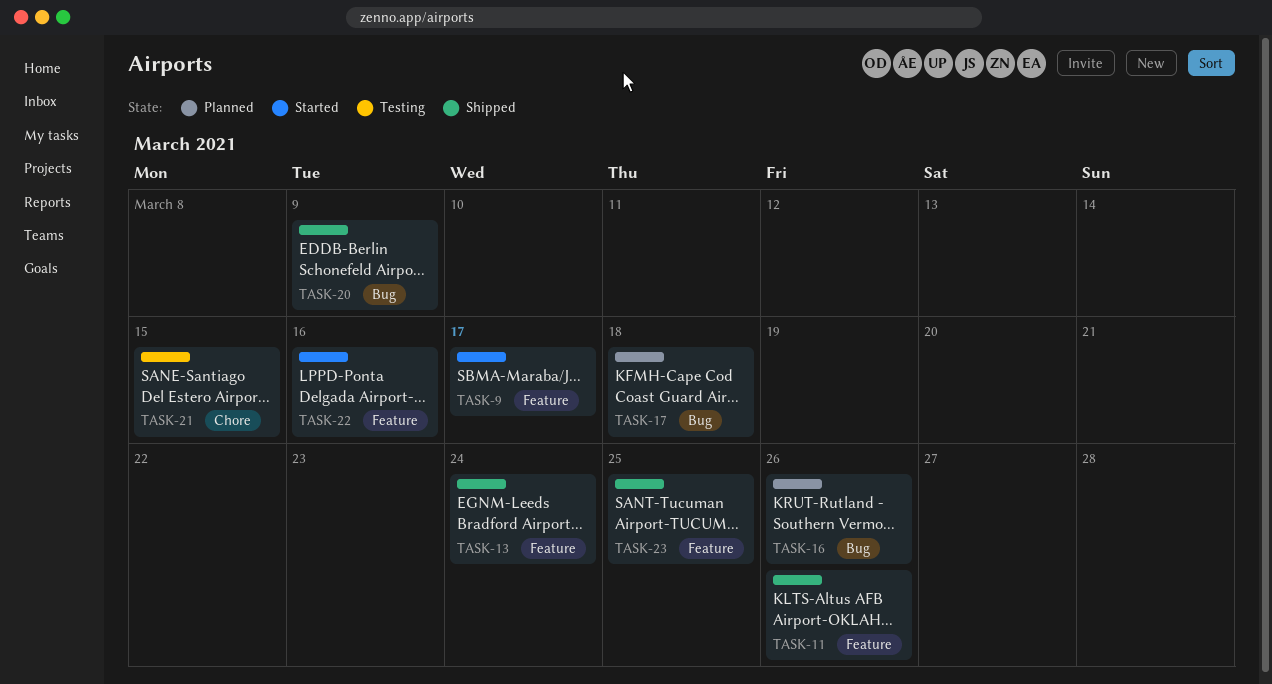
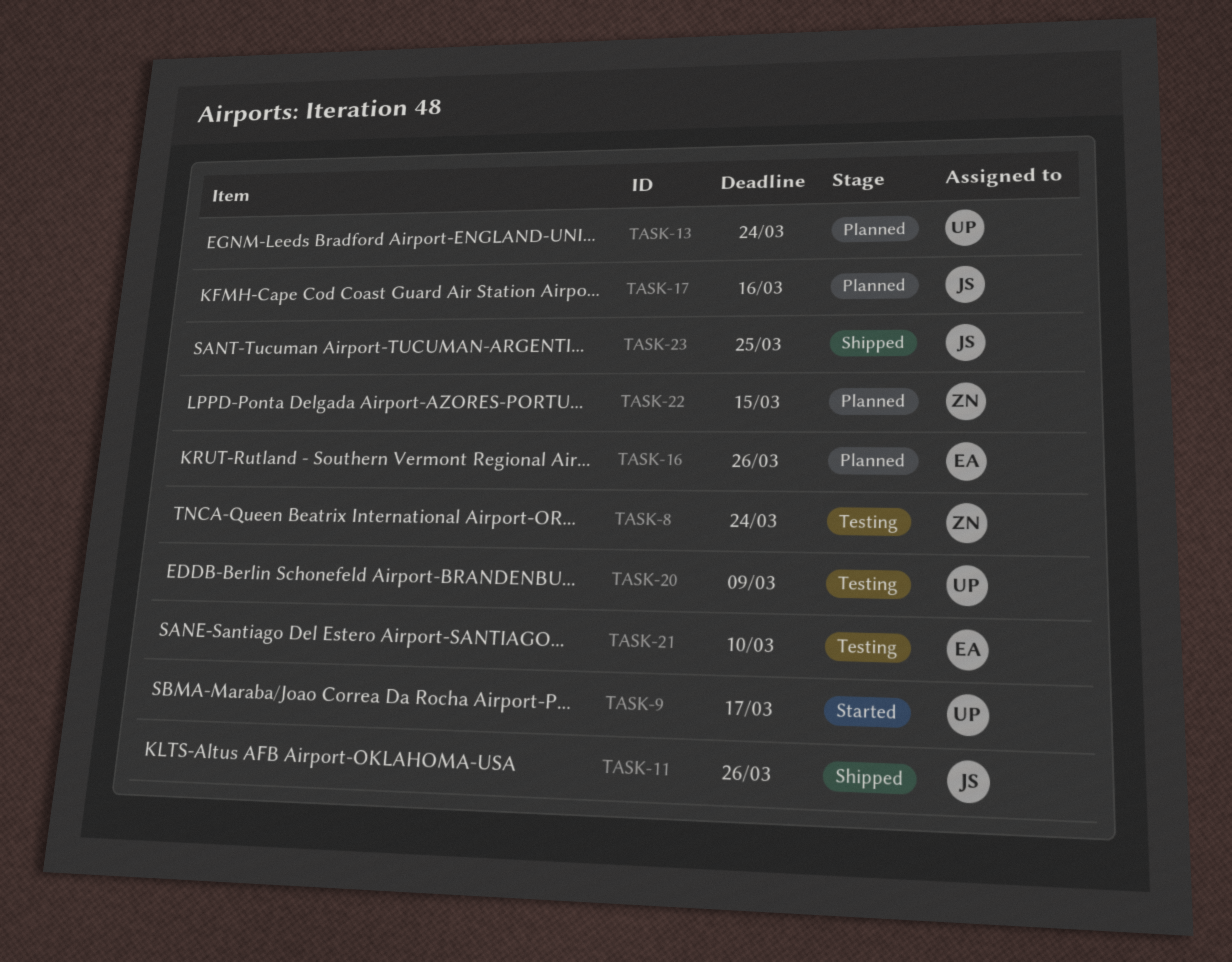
TASK-8: none -> present
TASK-13, status: Shipped -> Planned
TASK-17, due: Mar 18 -> Mar 16
TASK-20, status: Shipped -> Testing
TASK-21, due: Mar 15 -> Mar 10
TASK-22, status: Started -> Planned
TASK-22, due: Mar 16 -> Mar 15

